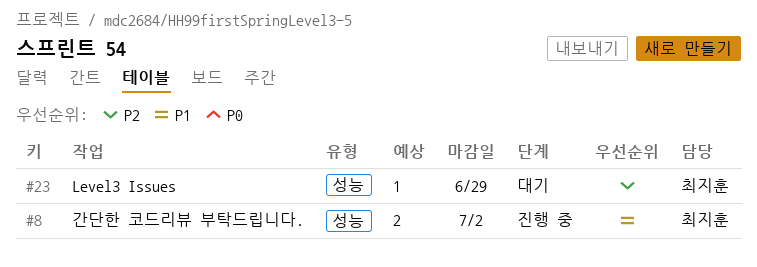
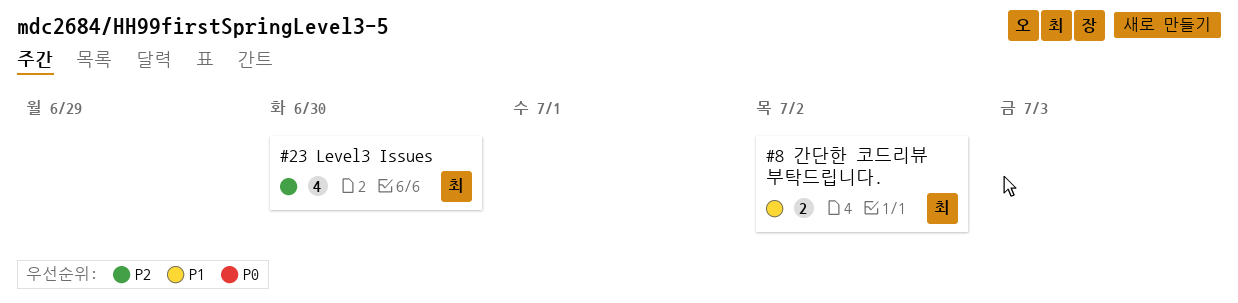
#23, estimate: 1 -> 4
#23, due: Jun 29 -> Jun 30

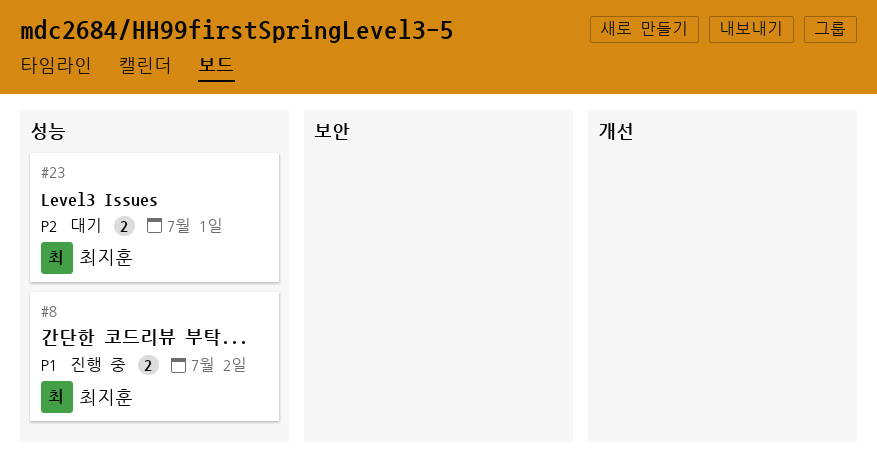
#23, estimate: 4 -> 2
#23, due: Jun 30 -> Jul 1

